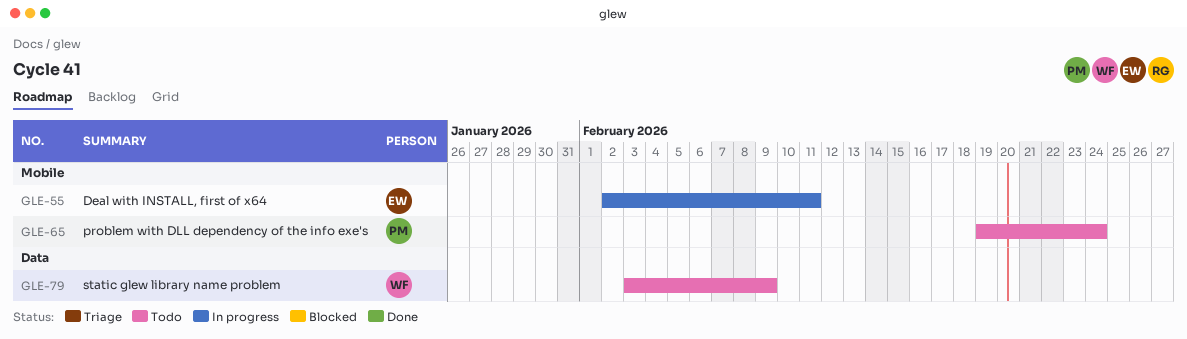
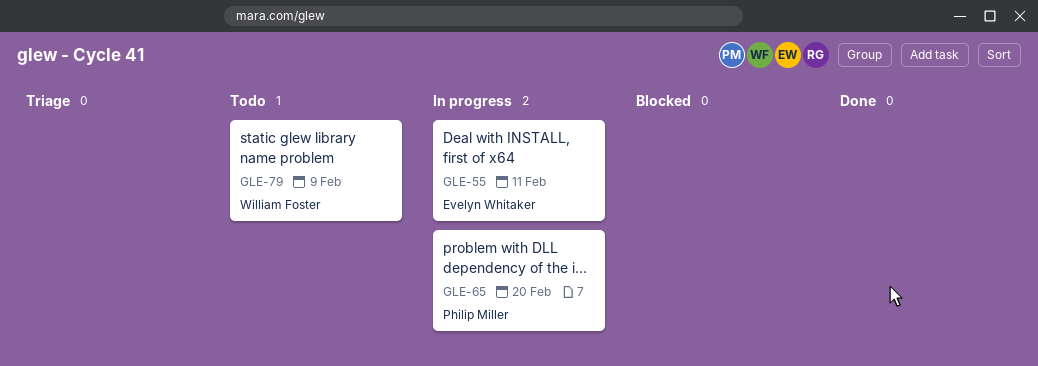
GLE-65, status: Todo -> In progress
GLE-65, due: Feb 24 -> Feb 20

